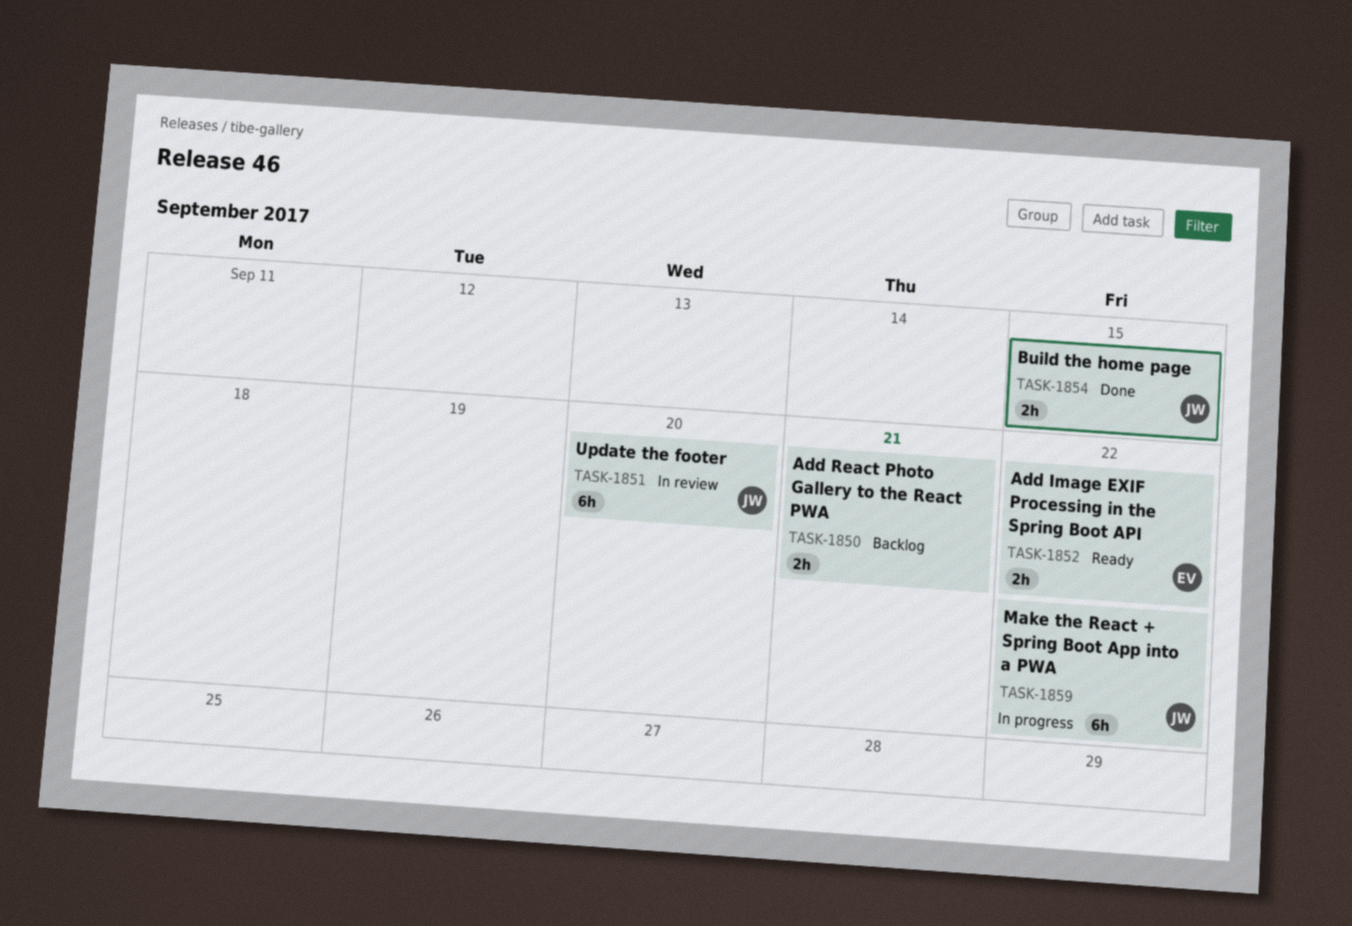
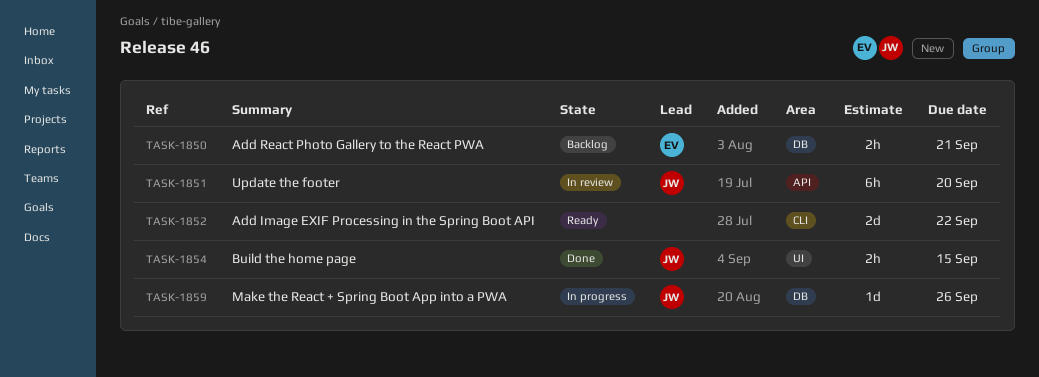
TASK-1850, owner: none -> EV
TASK-1852, owner: EV -> none
TASK-1852, estimate: 2h -> 2d
TASK-1859, estimate: 6h -> 1d
TASK-1859, due: Sep 22 -> Sep 26

